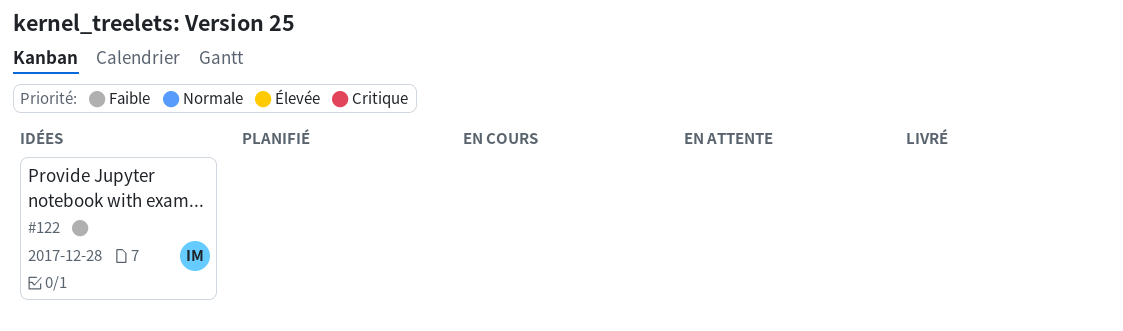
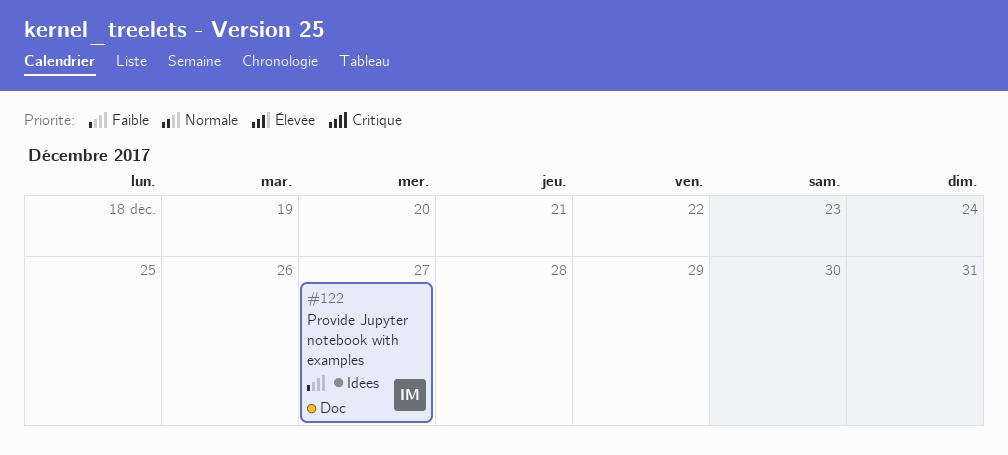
#122, due: Dec 28 -> Dec 27

